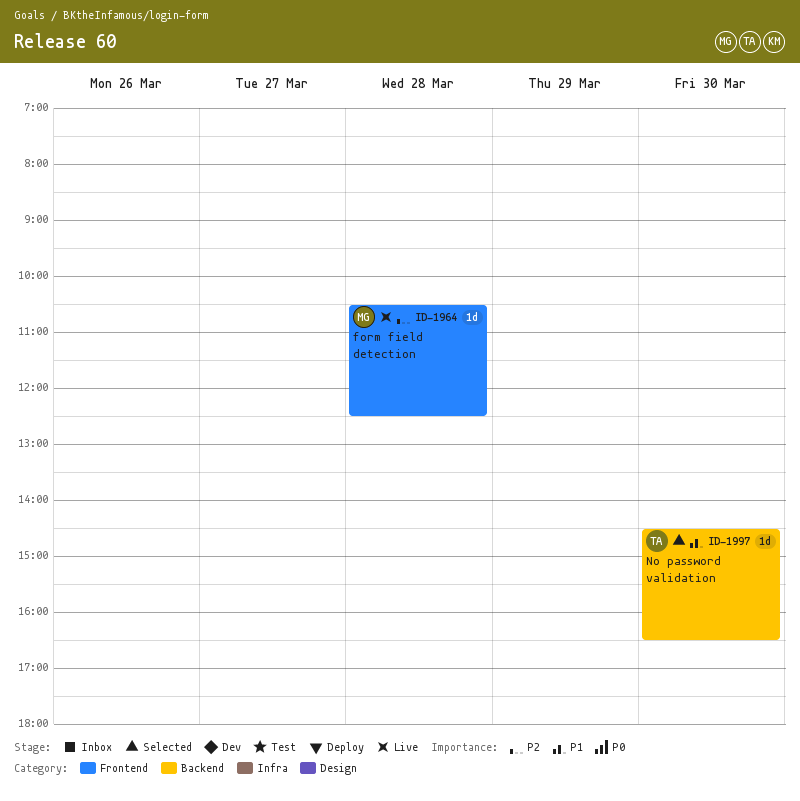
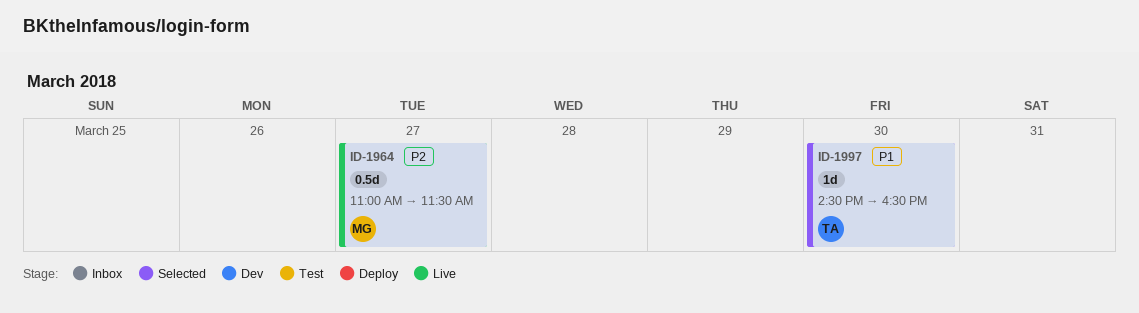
ID-1964, estimate: 1d -> 0.5d
ID-1964, day: Mar 28 -> Mar 27
ID-1964, begins: 10:30 -> 11:00
ID-1964, ends: 12:30 -> 11:30

